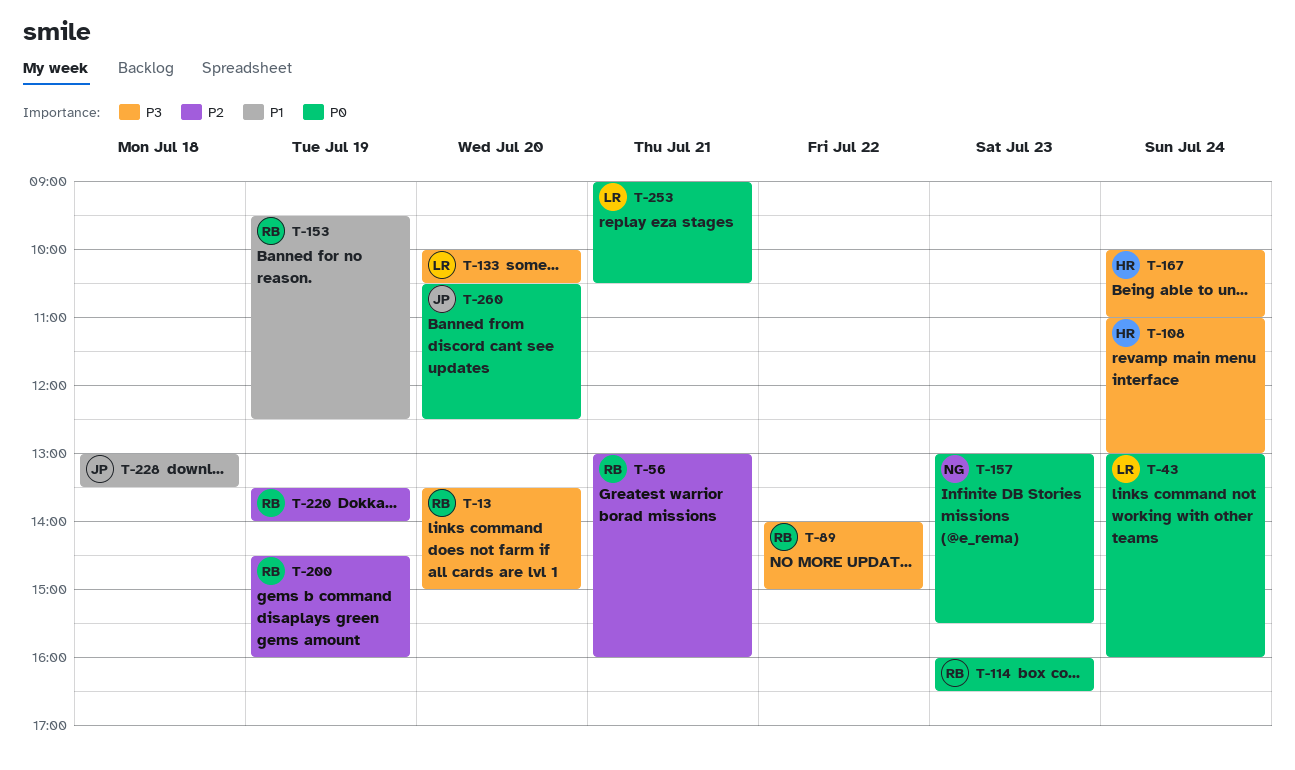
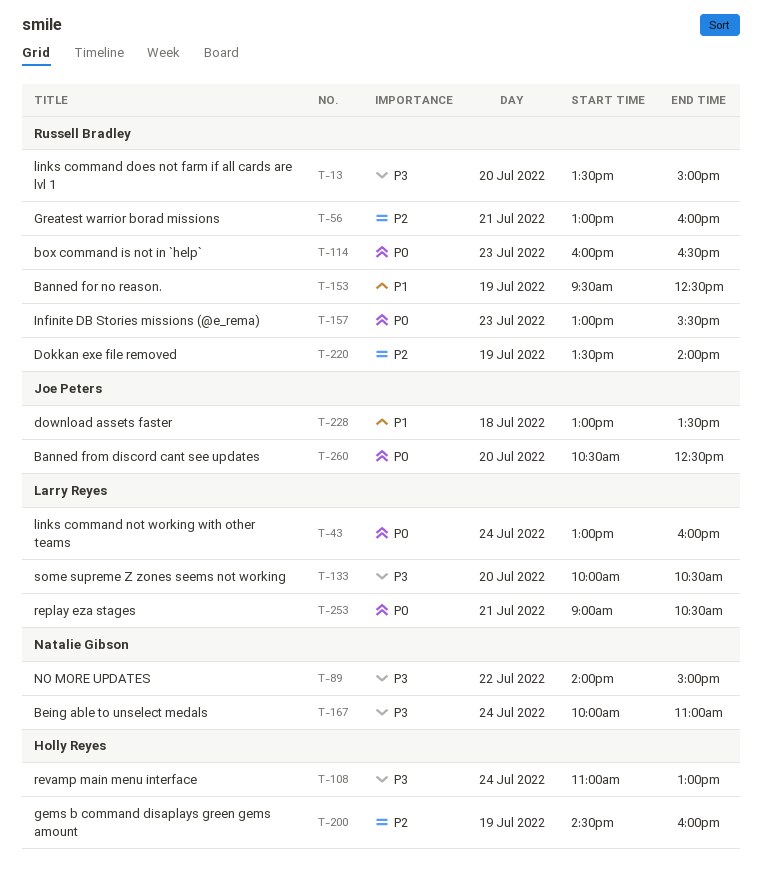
T-89, owner: Russell Bradley -> Natalie Gibson
T-157, owner: Natalie Gibson -> Russell Bradley
T-167, owner: Holly Reyes -> Natalie Gibson
T-200, owner: Russell Bradley -> Holly Reyes

